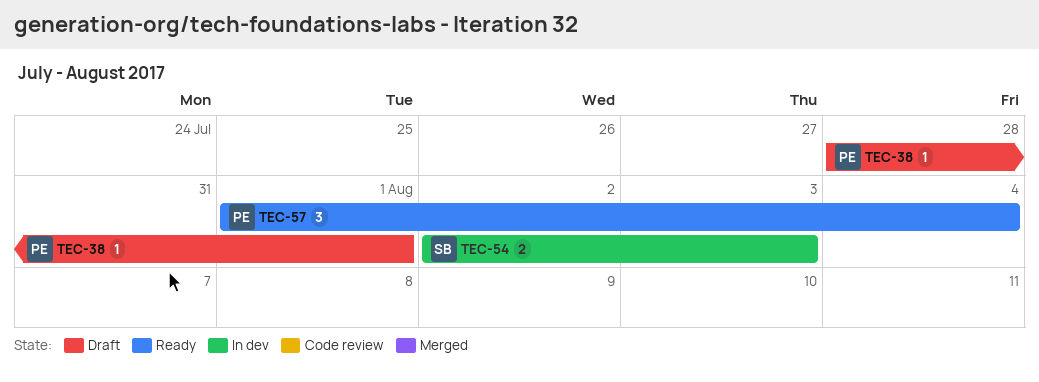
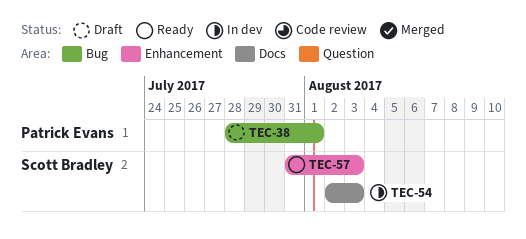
TEC-57, owner: Patrick Evans -> Scott Bradley
TEC-57, start: Aug 1 -> Jul 31
TEC-57, due: Aug 4 -> Aug 3

